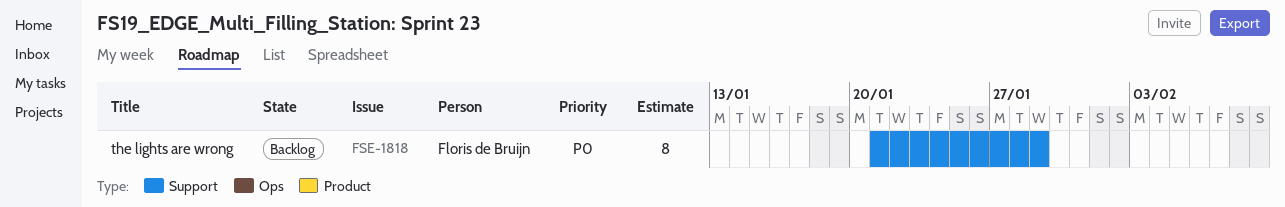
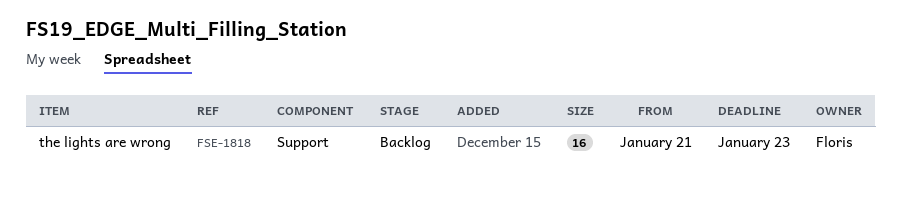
FSE-1818, estimate: 8 -> 16
FSE-1818, due: Jan 29 -> Jan 23

